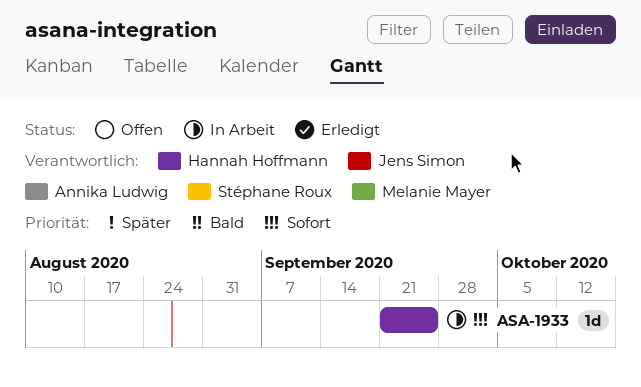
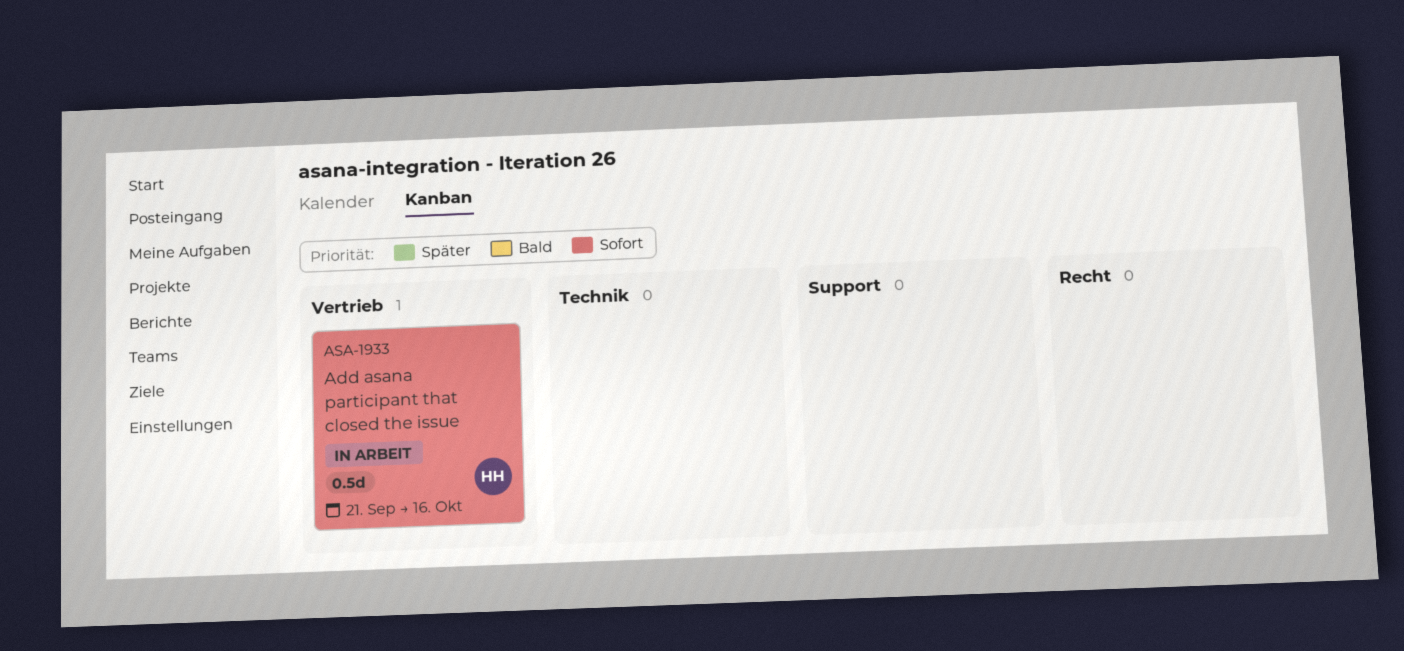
ASA-1933, estimate: 1d -> 0.5d
ASA-1933, due: Sep 25 -> Oct 16

